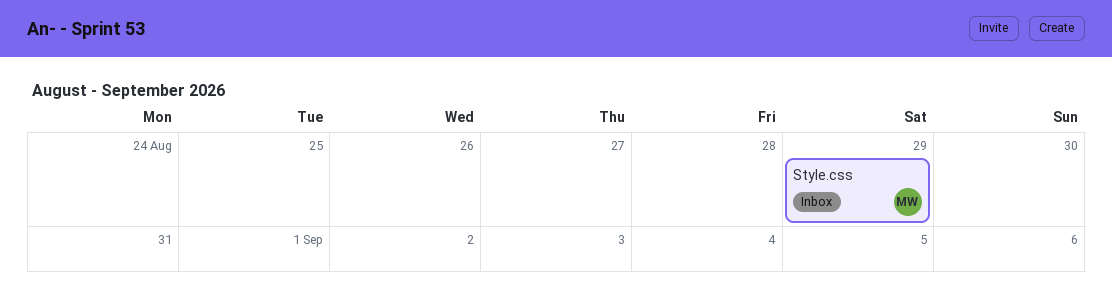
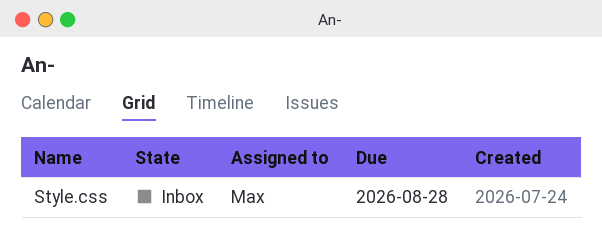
Style.css, due: Aug 29 -> Aug 28

